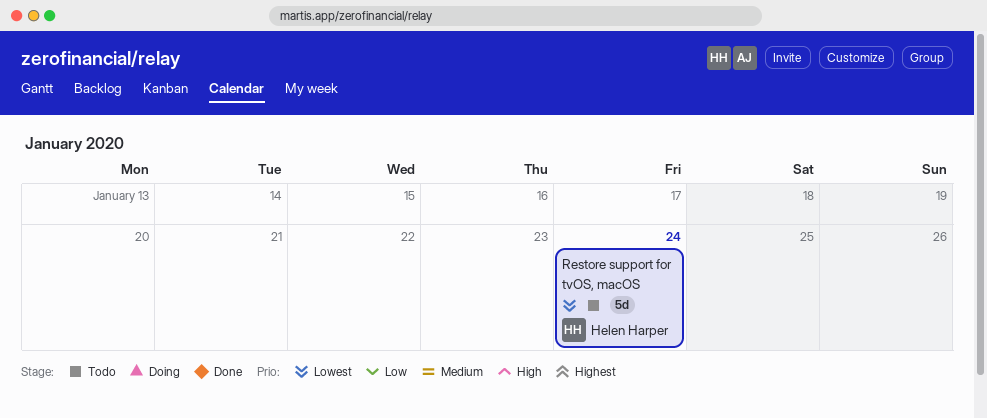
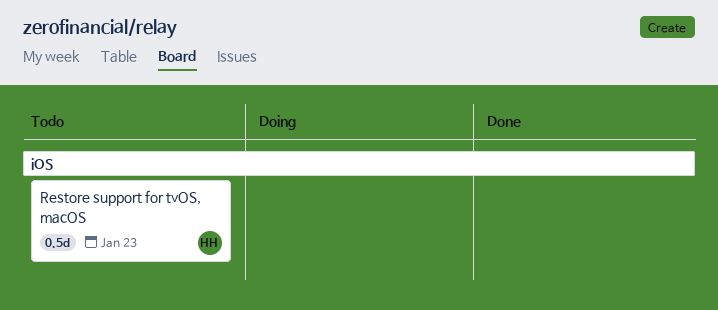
Restore support for tvOS, macOS, estimate: 5d -> 0.5d
Restore support for tvOS, macOS, due: Jan 24 -> Jan 23

